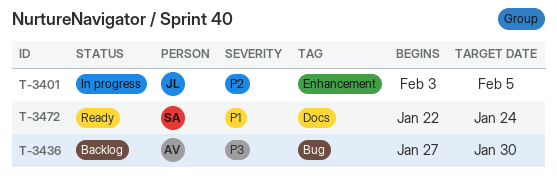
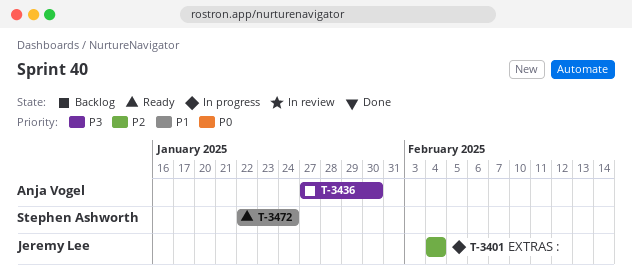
T-3401, start: Feb 3 -> Feb 4
T-3401, due: Feb 5 -> Feb 4

